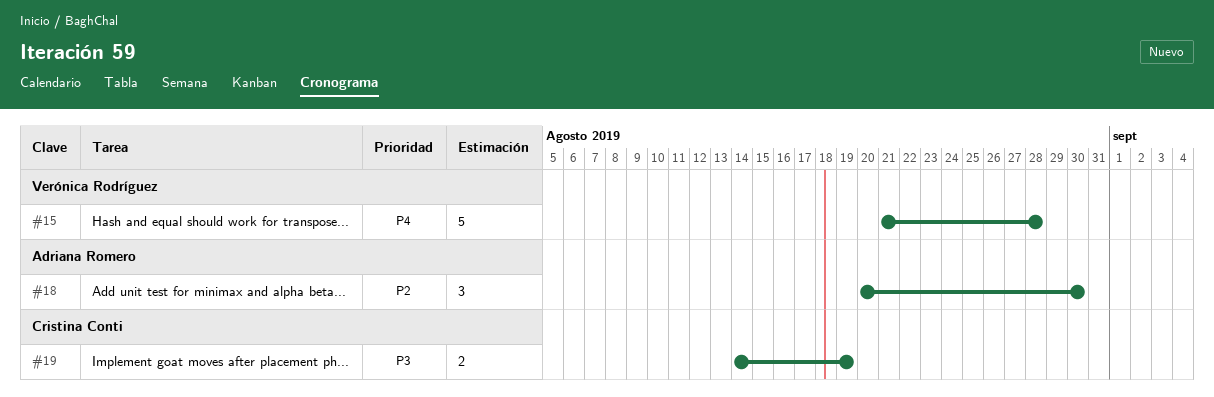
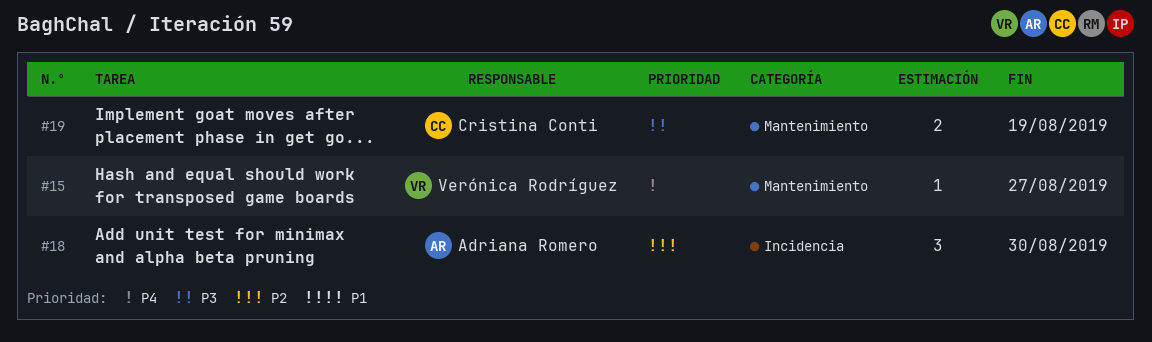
#15, estimate: 5 -> 1
#15, due: Aug 28 -> Aug 27

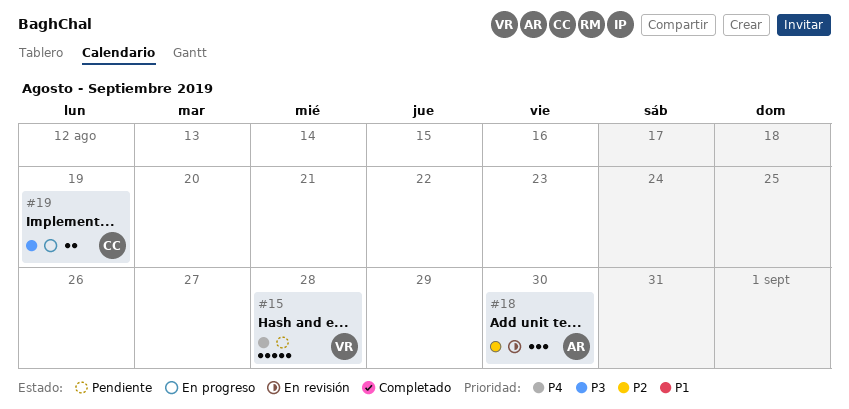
#15, estimate: 1 -> 5
#15, due: Aug 27 -> Aug 28

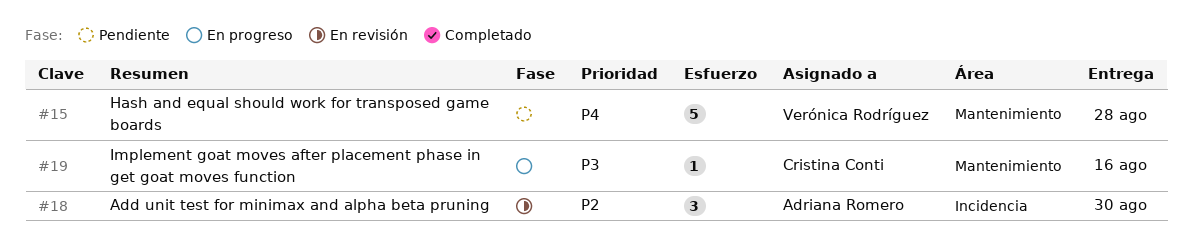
#19, estimate: 2 -> 1
#19, due: Aug 19 -> Aug 16

